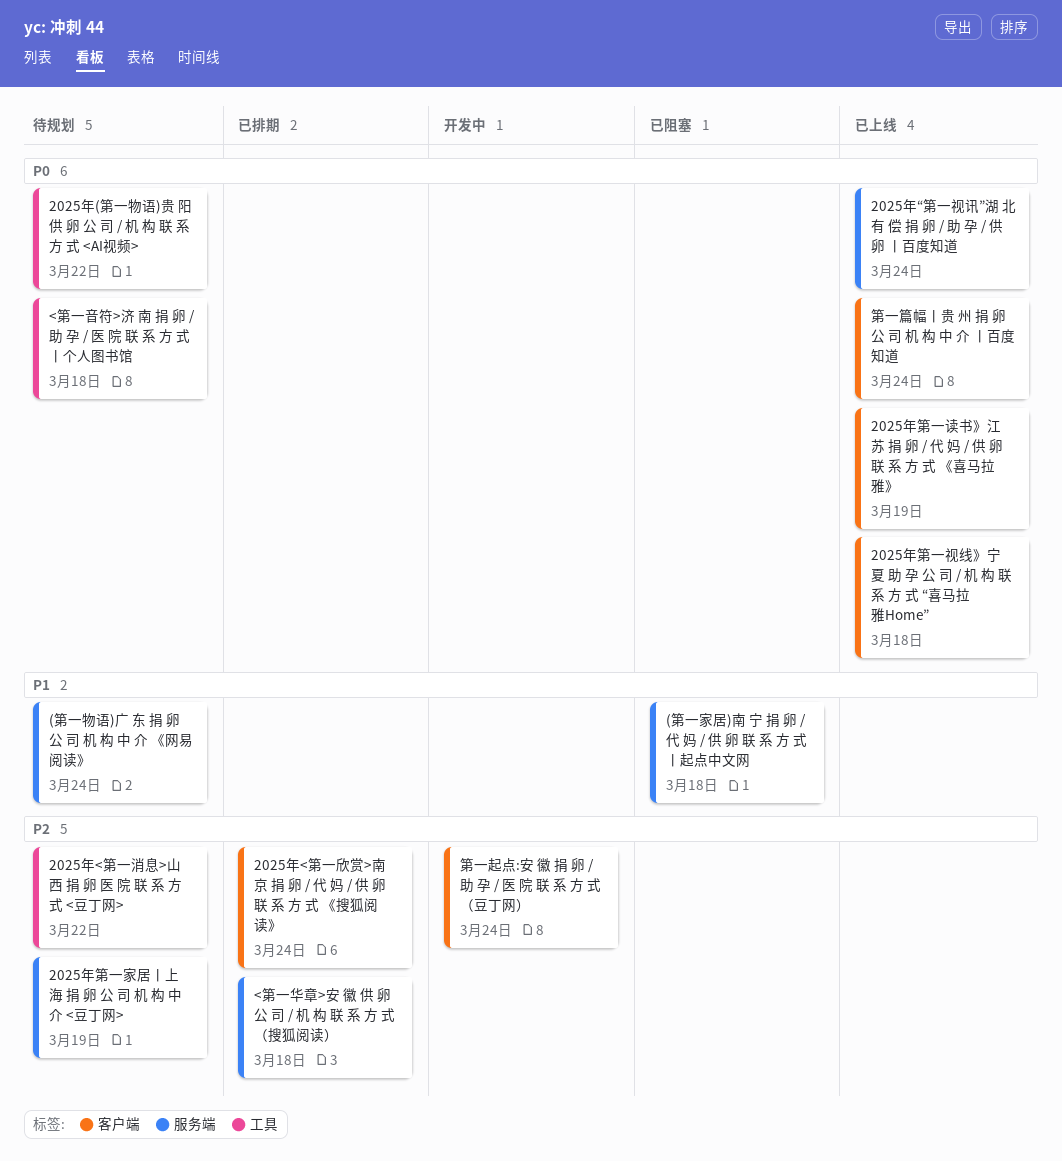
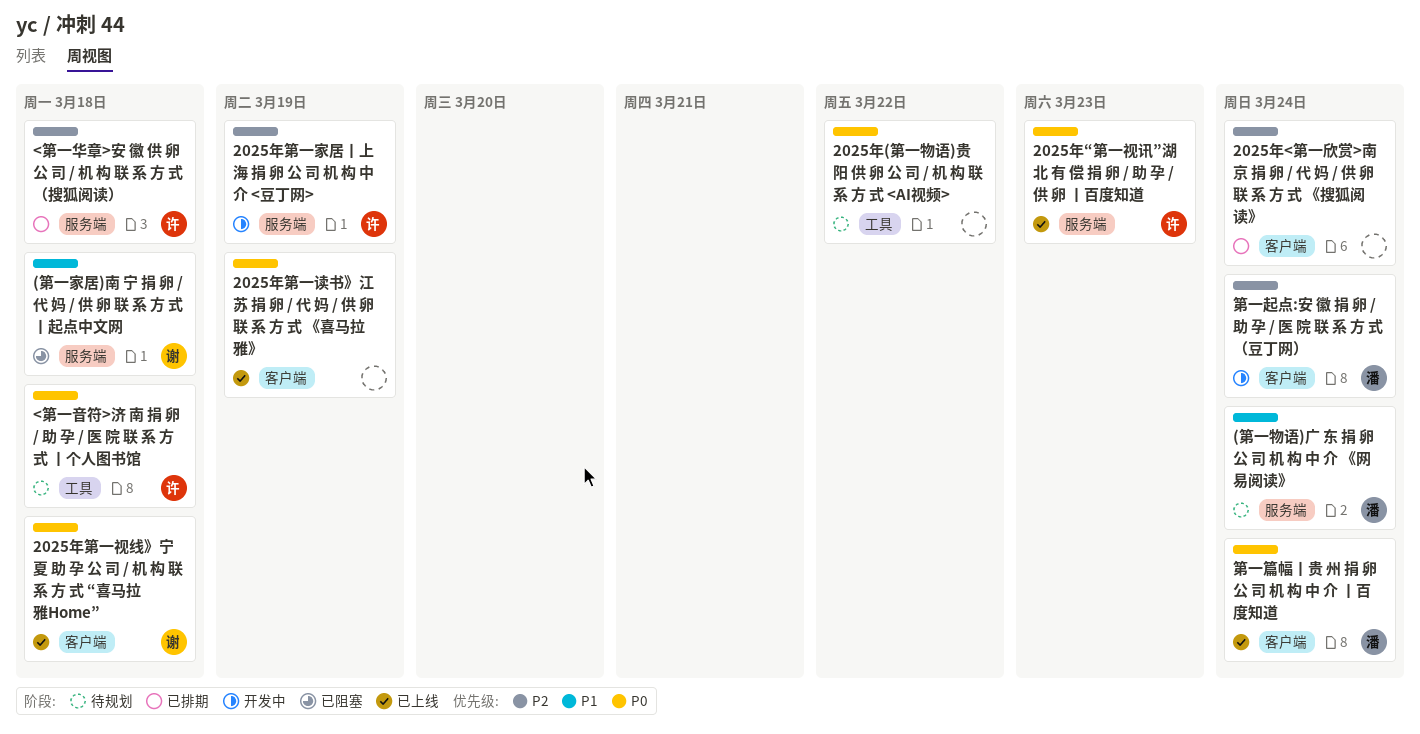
2025年<第一消息>山 西 捐 卵 医 院 联 系 方 式 <豆丁网>: present -> none
2025年“第一视讯”湖 北 有 偿 捐 卵 / 助 孕 / 供 卵 丨百度知道, due: Mar 24 -> Mar 23
2025年第一家居丨上 海 捐 卵 公 司 机 构 中 介 <豆丁网>, status: 待规划 -> 开发中

